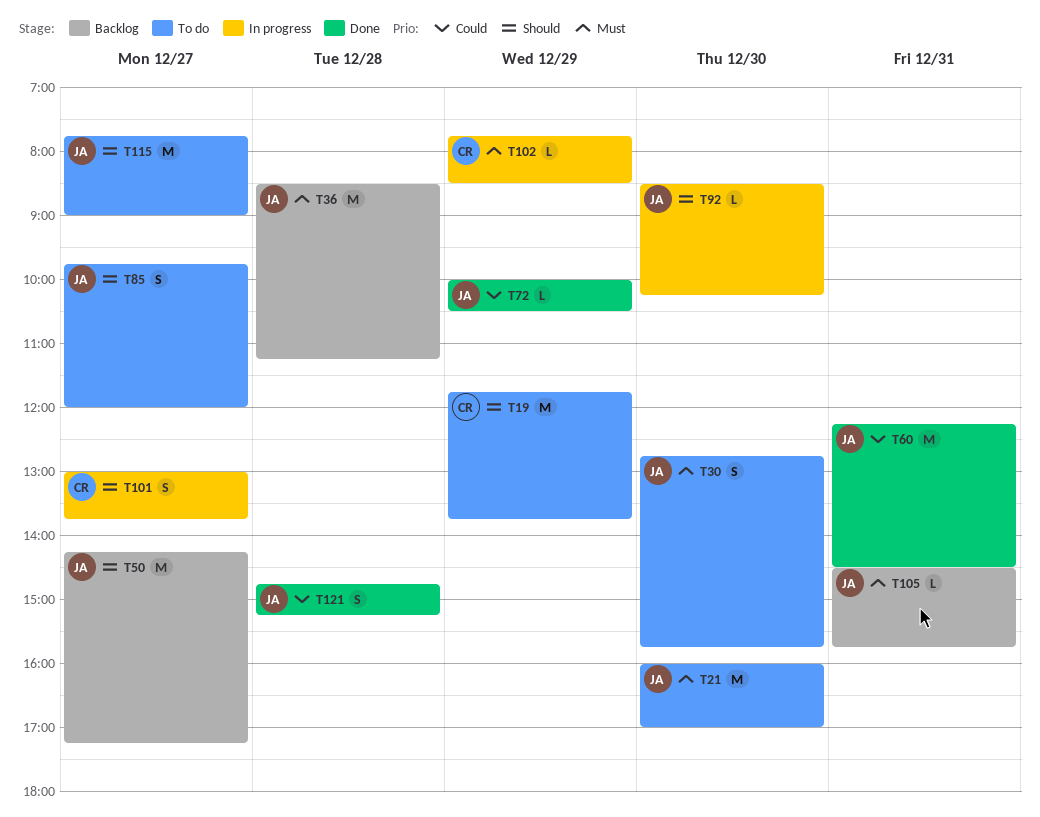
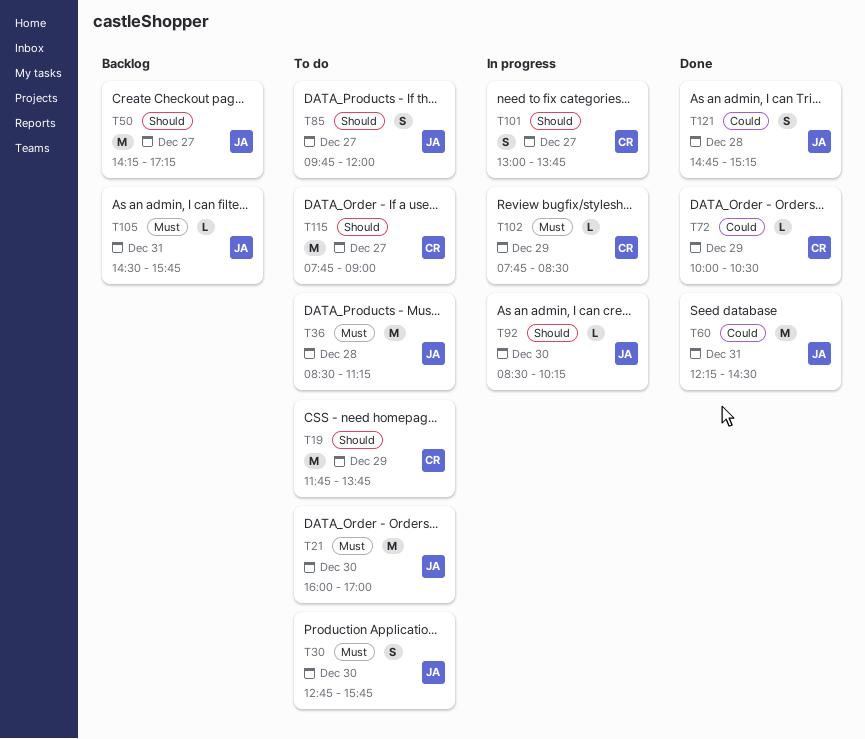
T36, status: Backlog -> To do
T72, owner: JA -> CR
T115, owner: JA -> CR

